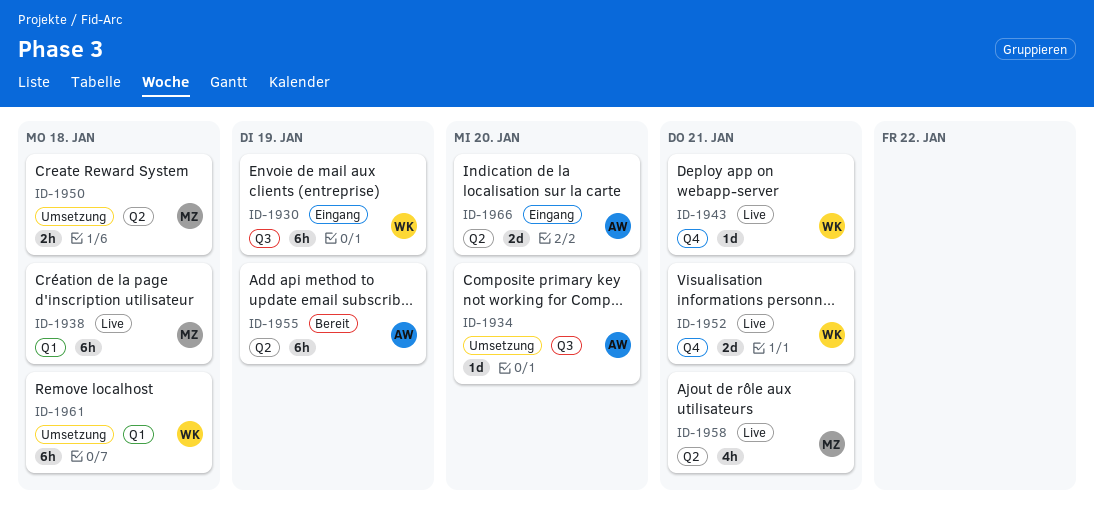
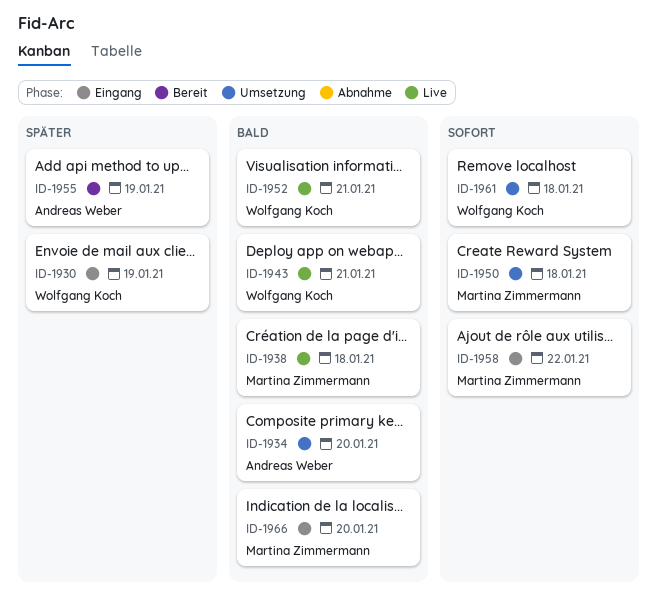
ID-1958, status: Live -> Eingang
ID-1958, due: Jan 21 -> Jan 22
ID-1966, owner: Andreas Weber -> Martina Zimmermann

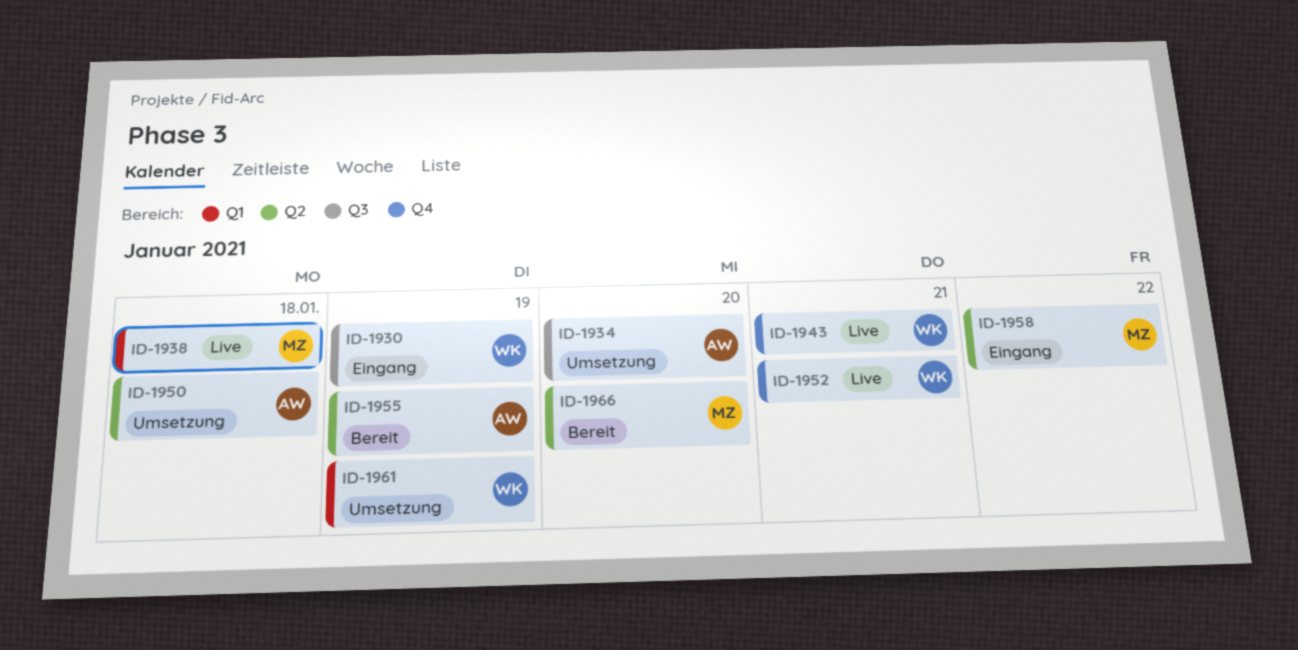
ID-1950, owner: Martina Zimmermann -> Andreas Weber
ID-1961, due: Jan 18 -> Jan 19
ID-1966, status: Eingang -> Bereit

